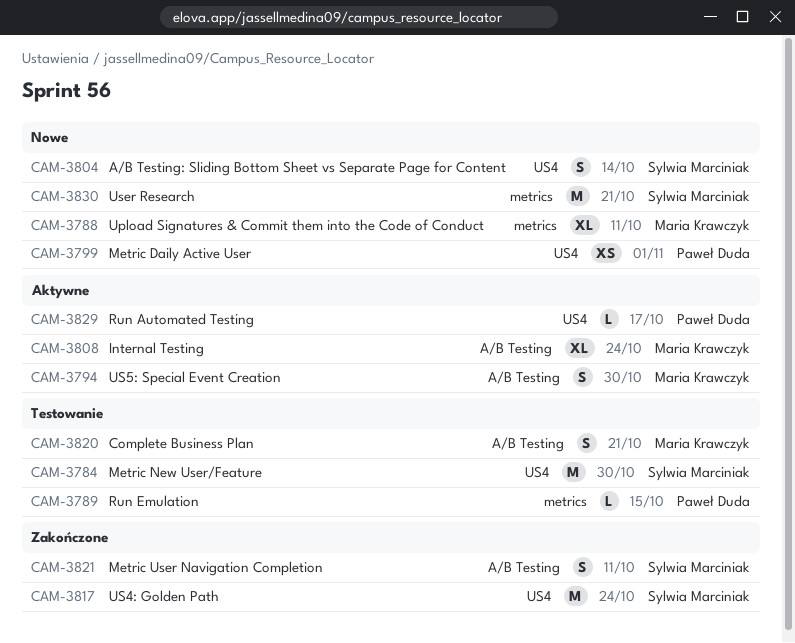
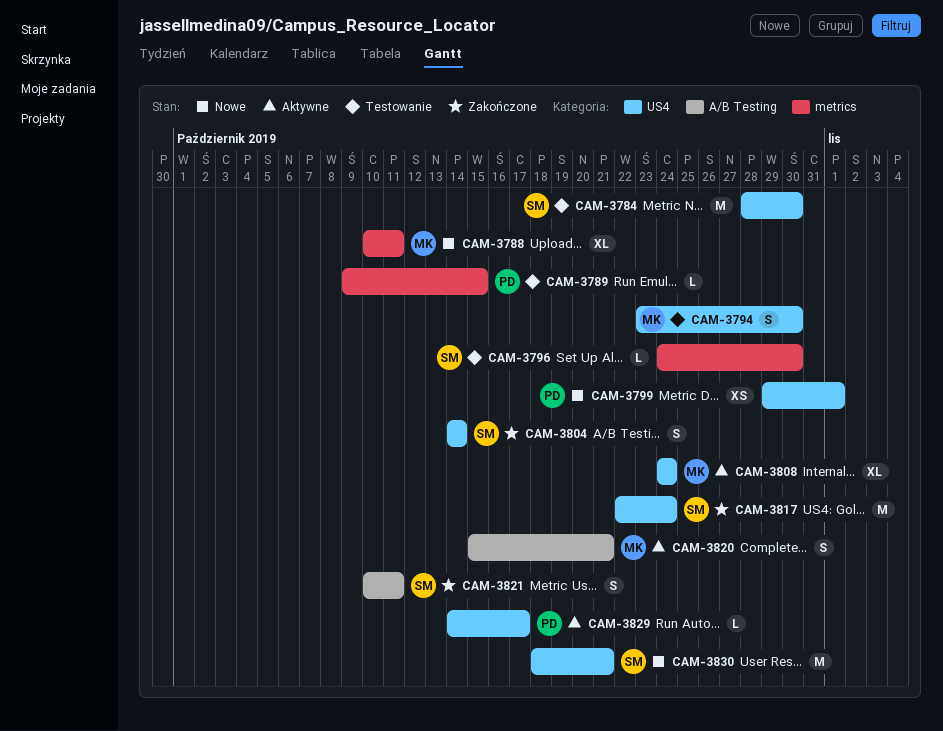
CAM-3794, status: Aktywne -> Testowanie
CAM-3794, label: A/B Testing -> US4
CAM-3796: none -> present
CAM-3804, status: Nowe -> Zakończone
CAM-3808, label: A/B Testing -> US4
CAM-3820, status: Testowanie -> Aktywne
CAM-3830, label: metrics -> US4

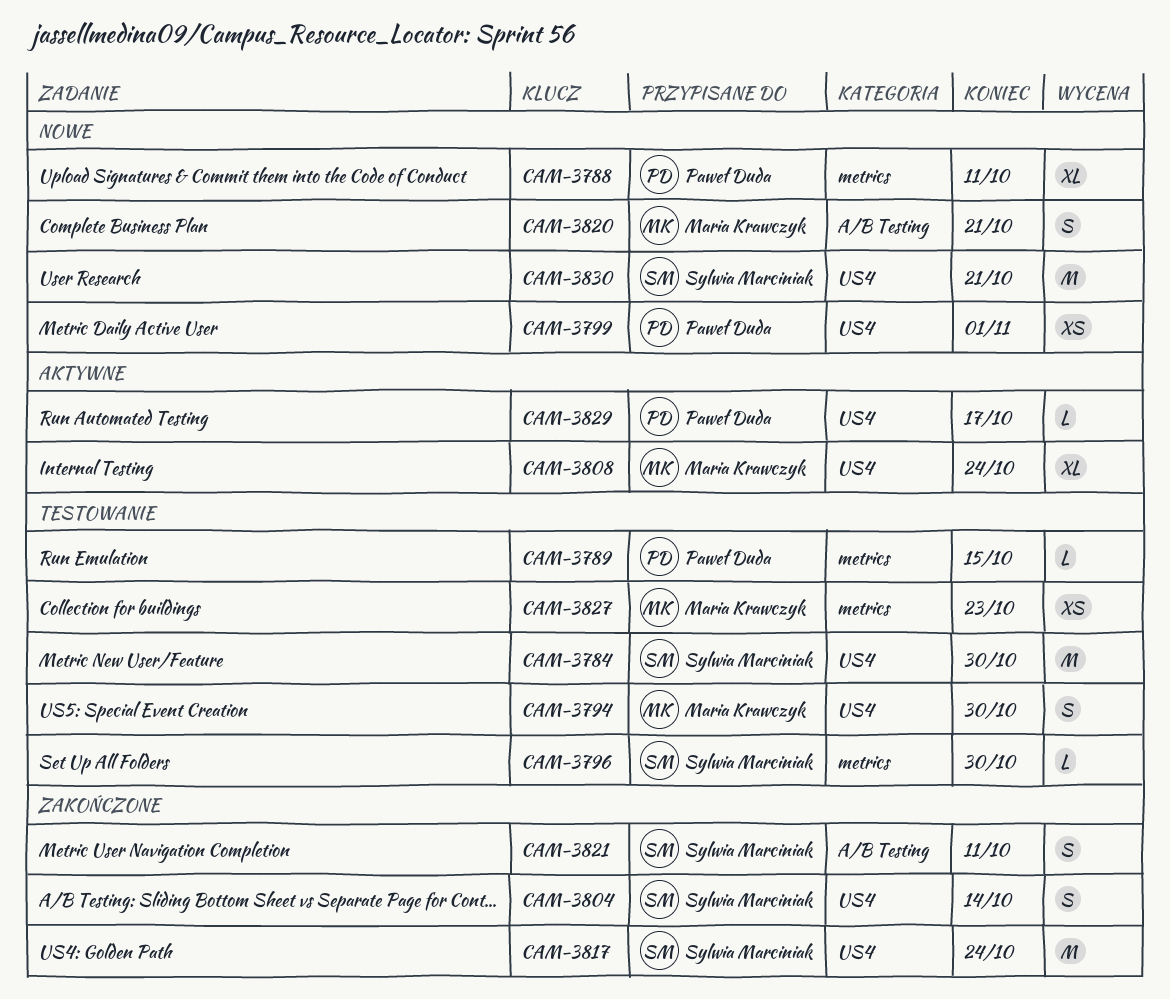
CAM-3788, owner: Maria Krawczyk -> Paweł Duda
CAM-3820, status: Aktywne -> Nowe
CAM-3827: none -> present

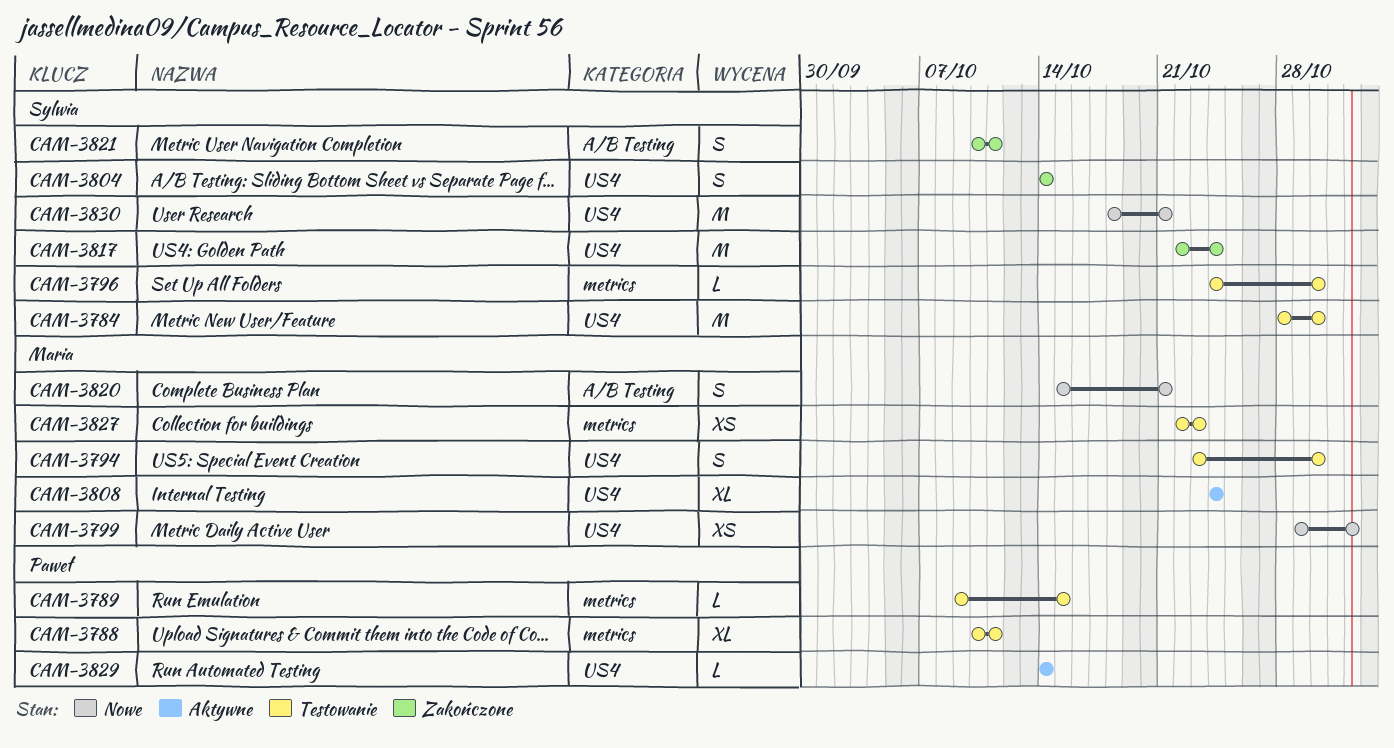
CAM-3788, status: Nowe -> Testowanie
CAM-3799, owner: Paweł Duda -> Maria Krawczyk
CAM-3829, due: Oct 17 -> Oct 14

